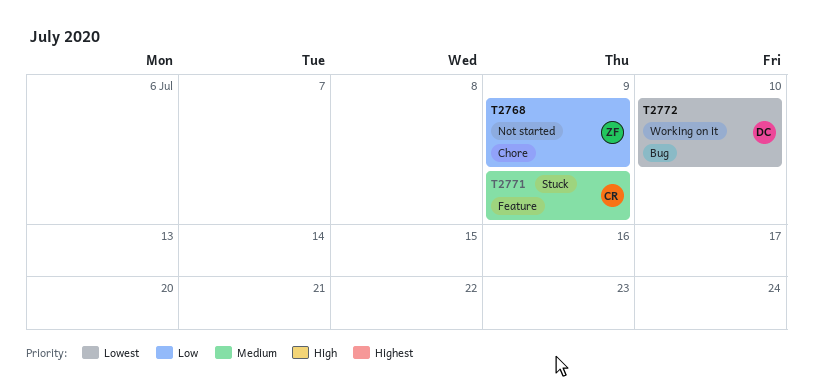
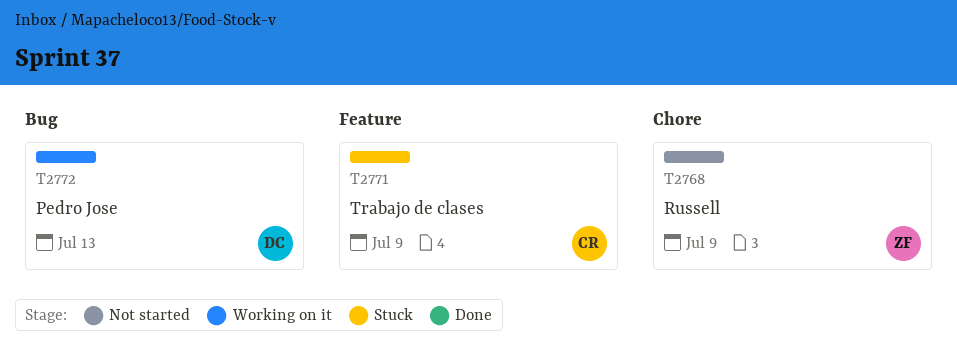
T2772, due: Jul 10 -> Jul 13

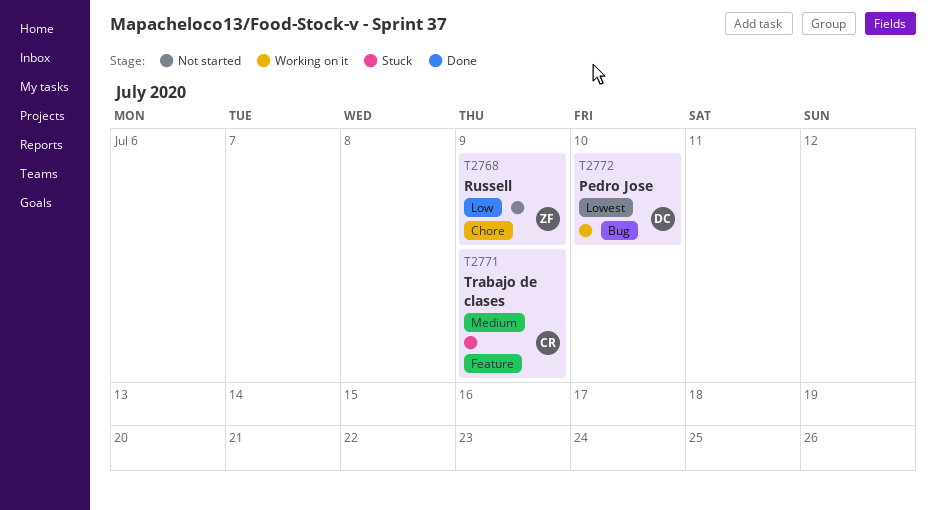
T2772, due: Jul 13 -> Jul 10

